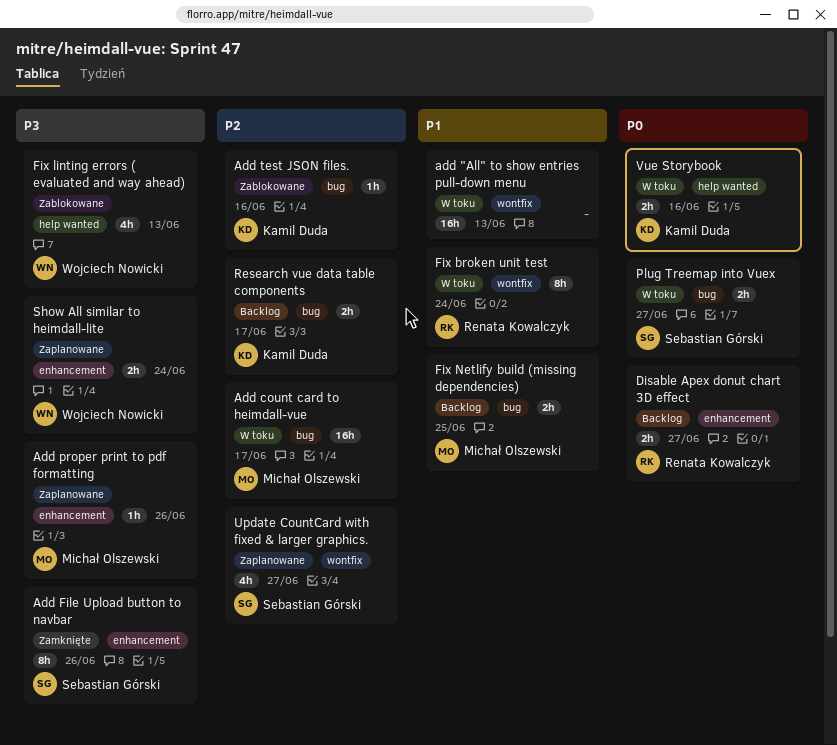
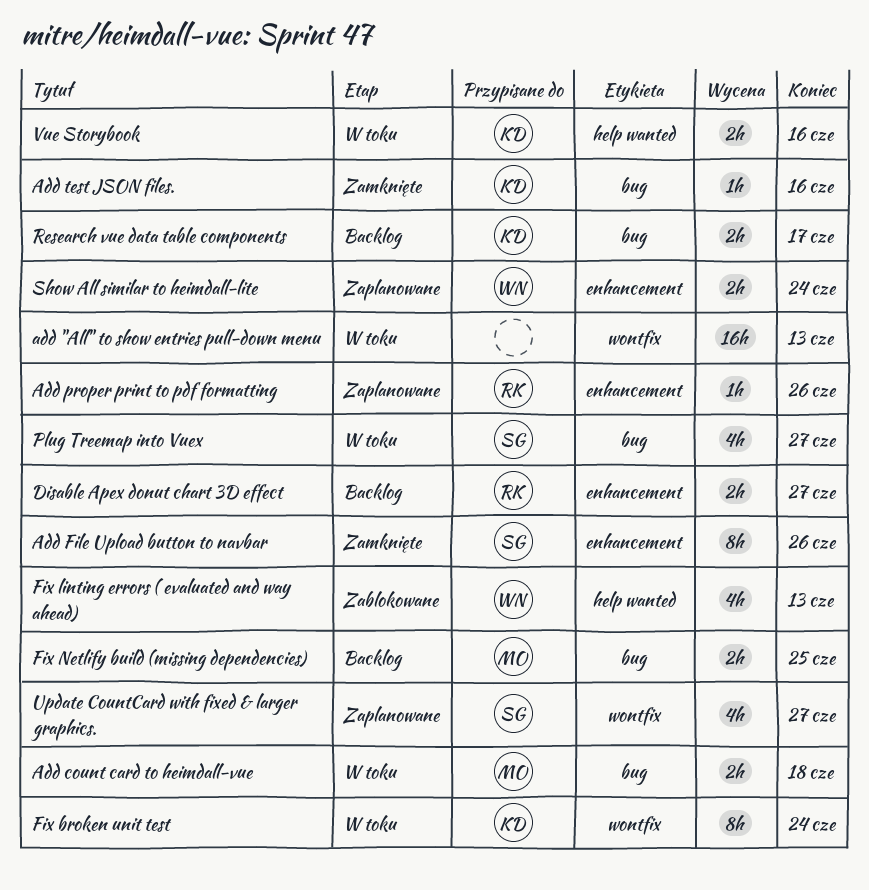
Add count card to heimdall-vue, estimate: 16h -> 2h
Add count card to heimdall-vue, due: Jun 17 -> Jun 18
Add proper print to pdf formatting, owner: Michał Olszewski -> Renata Kowalczyk
Add test JSON files., status: Zablokowane -> Zamknięte
Fix broken unit test, owner: Renata Kowalczyk -> Kamil Duda
Plug Treemap into Vuex, estimate: 2h -> 4h

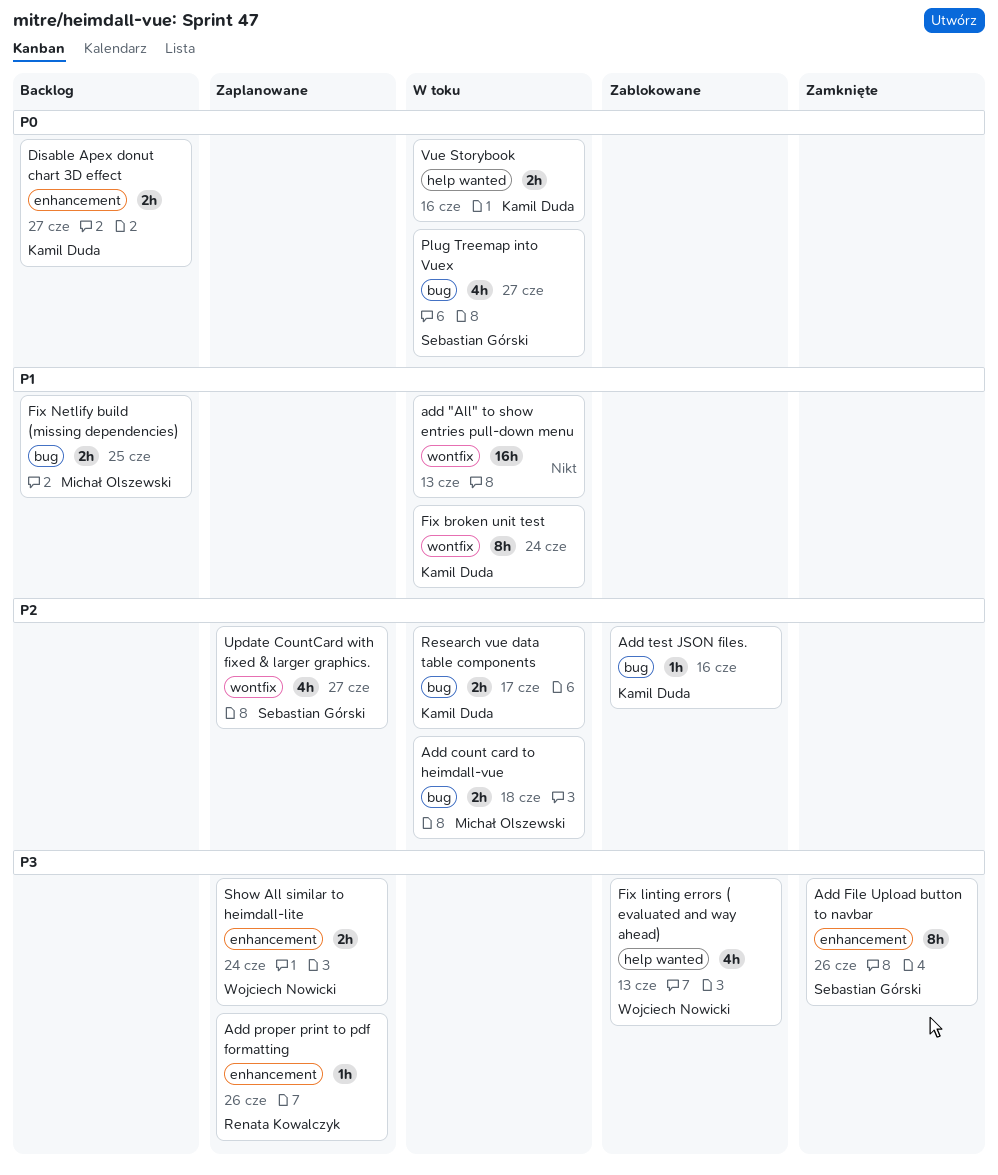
Add test JSON files., status: Zamknięte -> Zablokowane
Disable Apex donut chart 3D effect, owner: Renata Kowalczyk -> Kamil Duda
Research vue data table components, status: Backlog -> W toku

